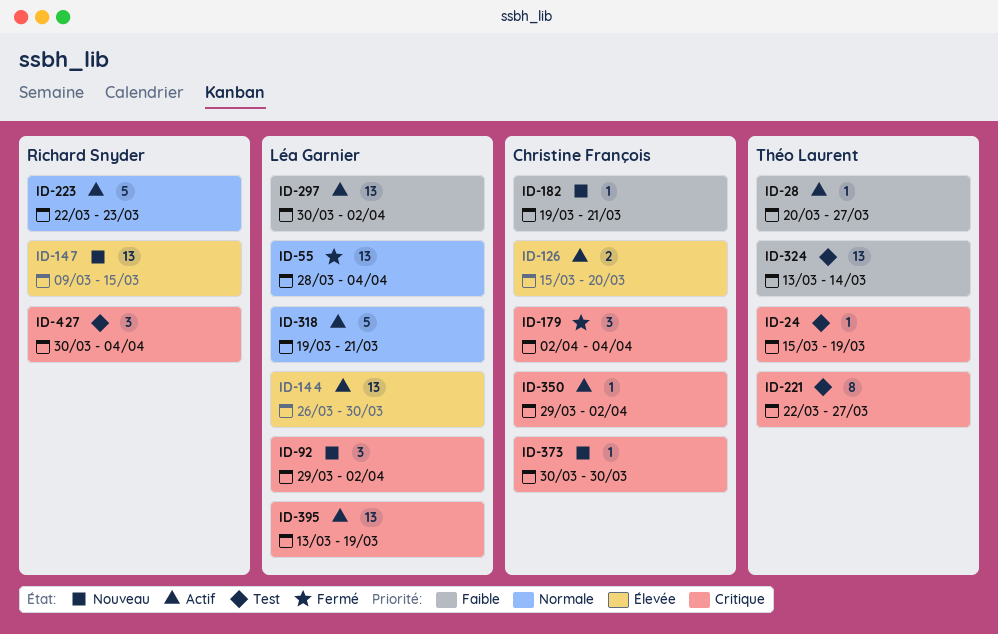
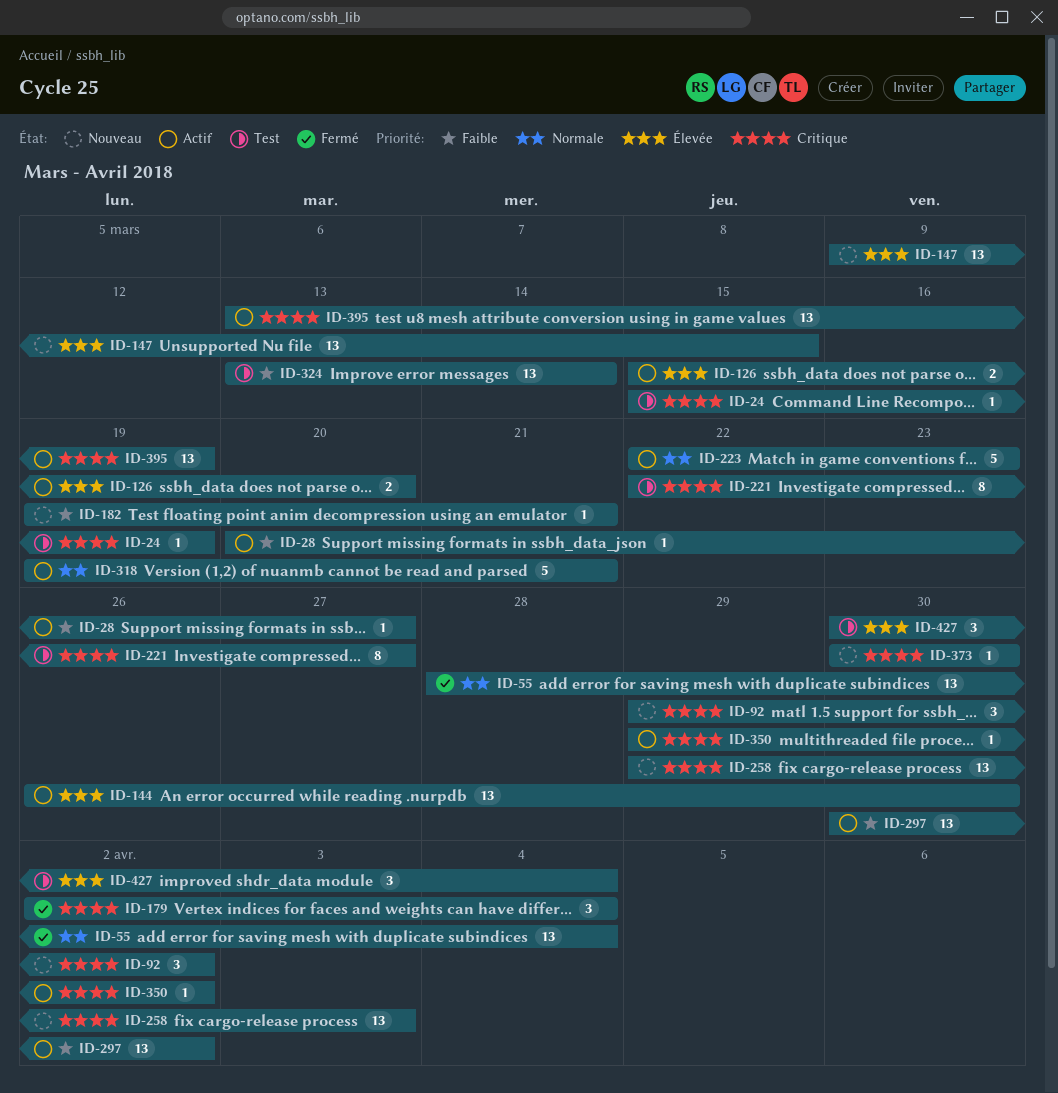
ID-258: none -> present
ID-427, priority: Critique -> Élevée

